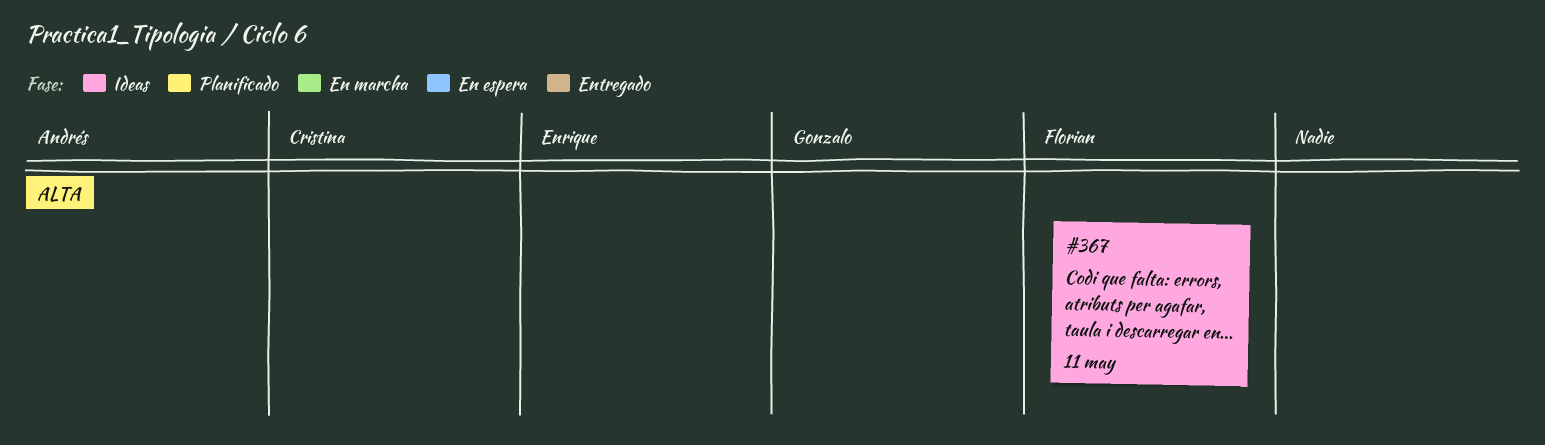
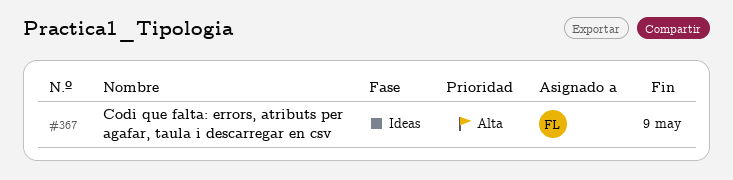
#367, due: May 11 -> May 9

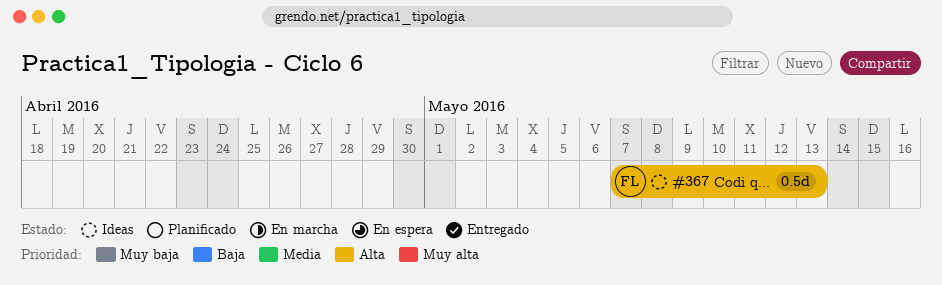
#367, due: May 9 -> May 13

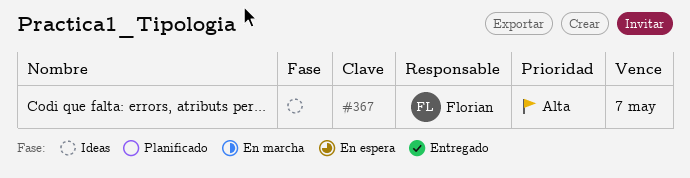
#367, due: May 13 -> May 7

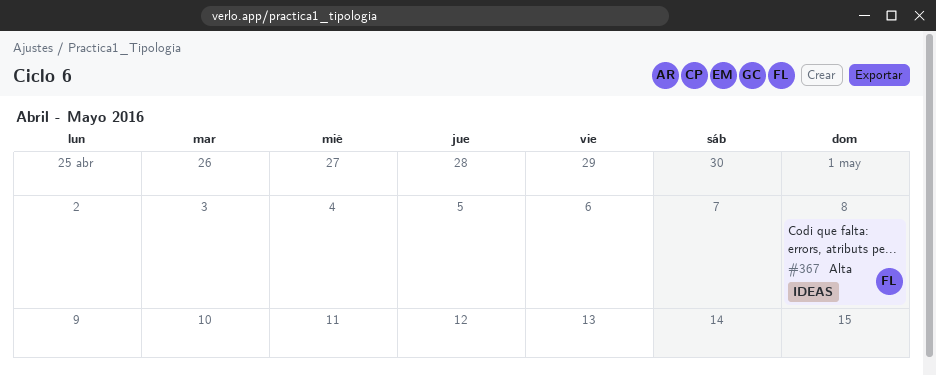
#367, due: May 7 -> May 8

